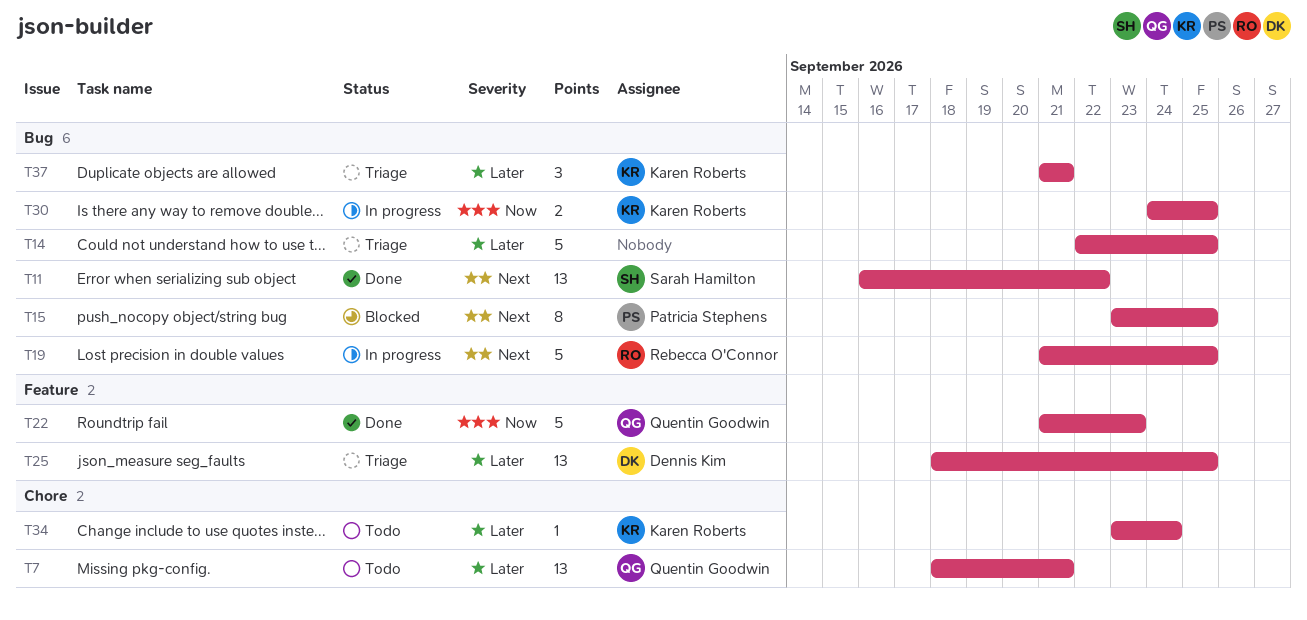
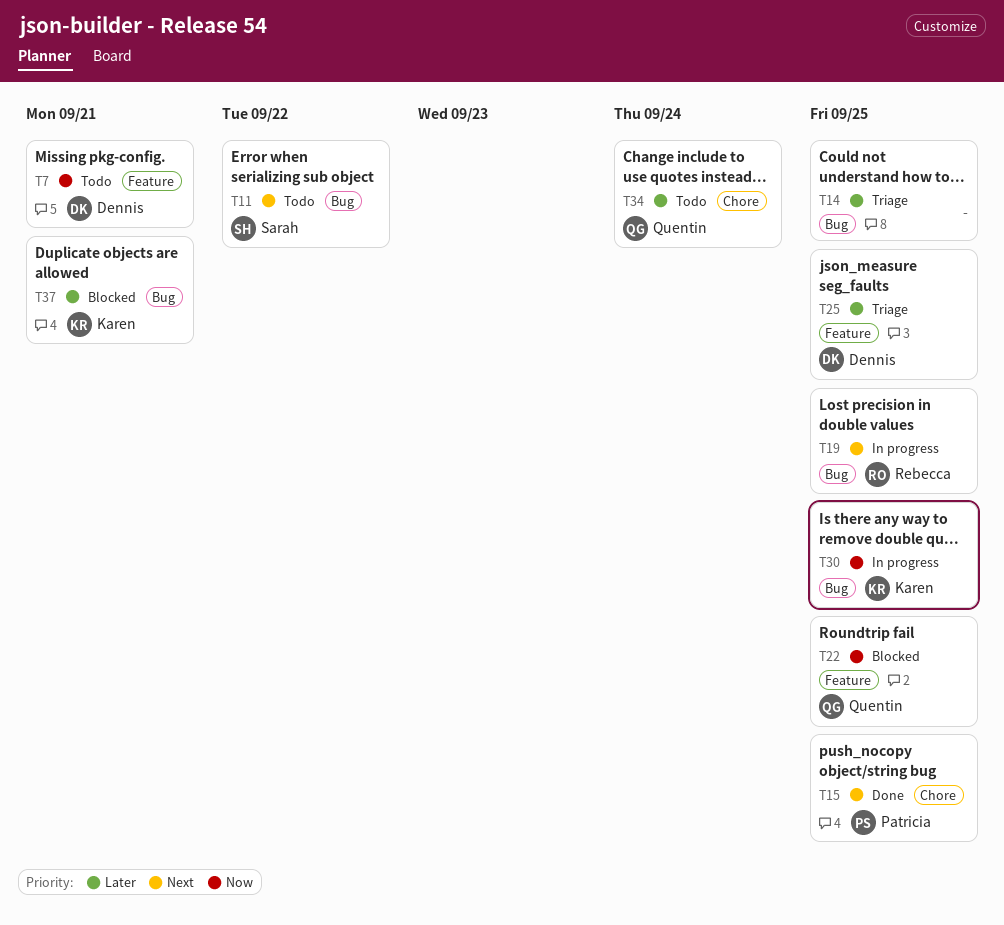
T7, owner: Quentin Goodwin -> Dennis Kim
T7, priority: Later -> Now
T7, label: Chore -> Feature
T11, status: Done -> Todo
T15, status: Blocked -> Done
T15, label: Bug -> Chore
T22, status: Done -> Blocked
T22, due: Sep 23 -> Sep 25
T34, owner: Karen Roberts -> Quentin Goodwin
T37, status: Triage -> Blocked

